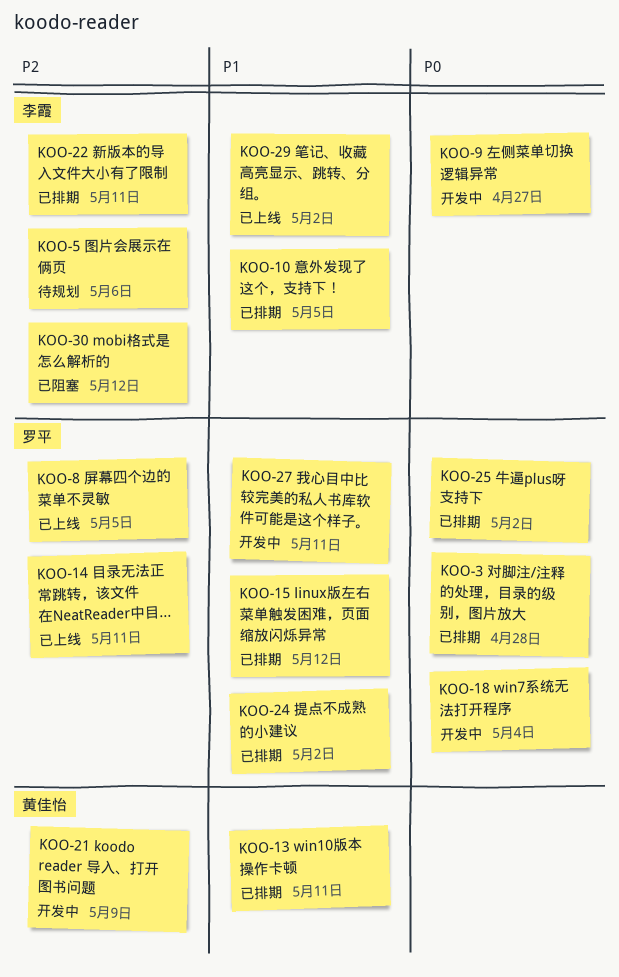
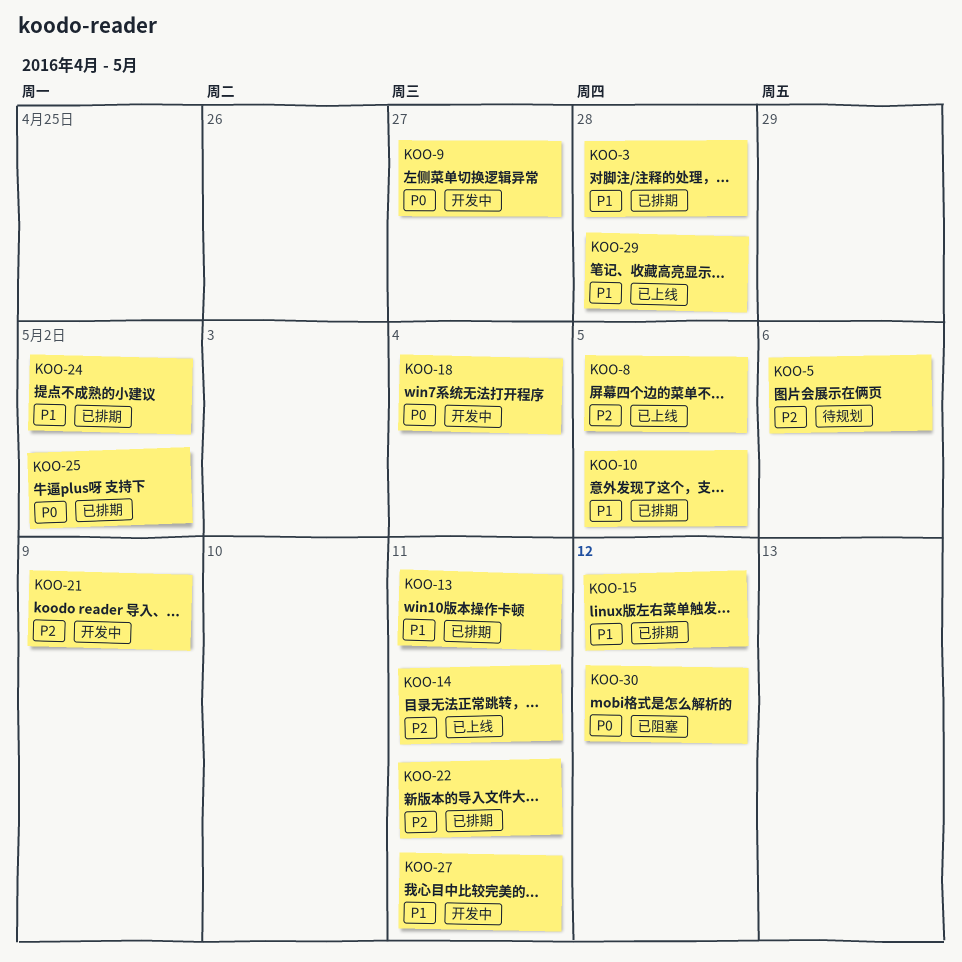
KOO-3, priority: P0 -> P1
KOO-29, due: May 2 -> Apr 28
KOO-30, priority: P2 -> P0

